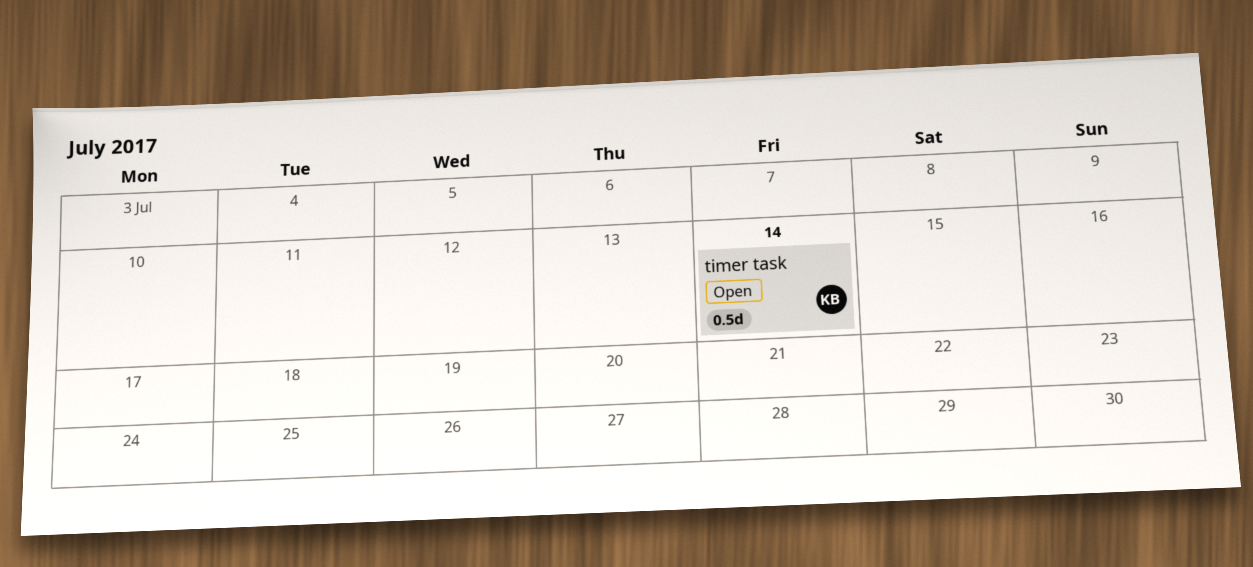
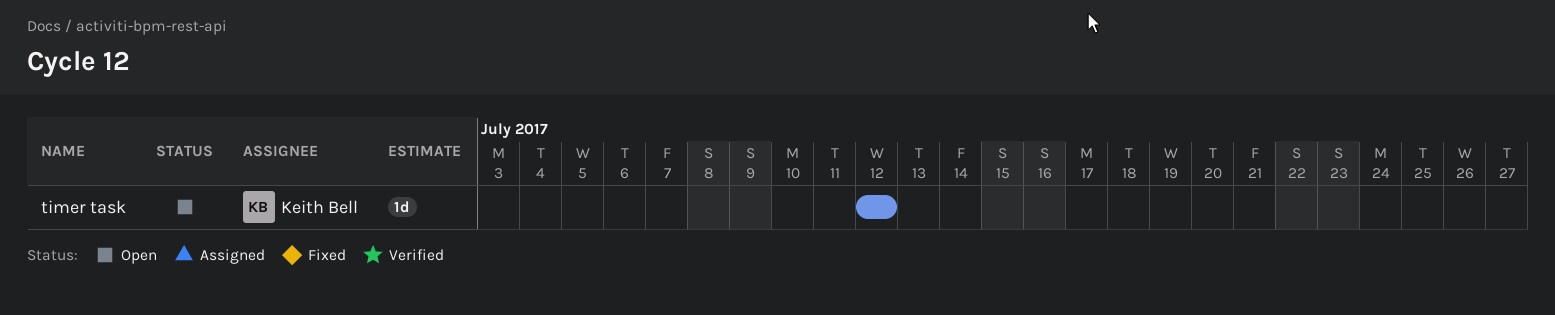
timer task, estimate: 0.5d -> 1d
timer task, due: Jul 14 -> Jul 12

